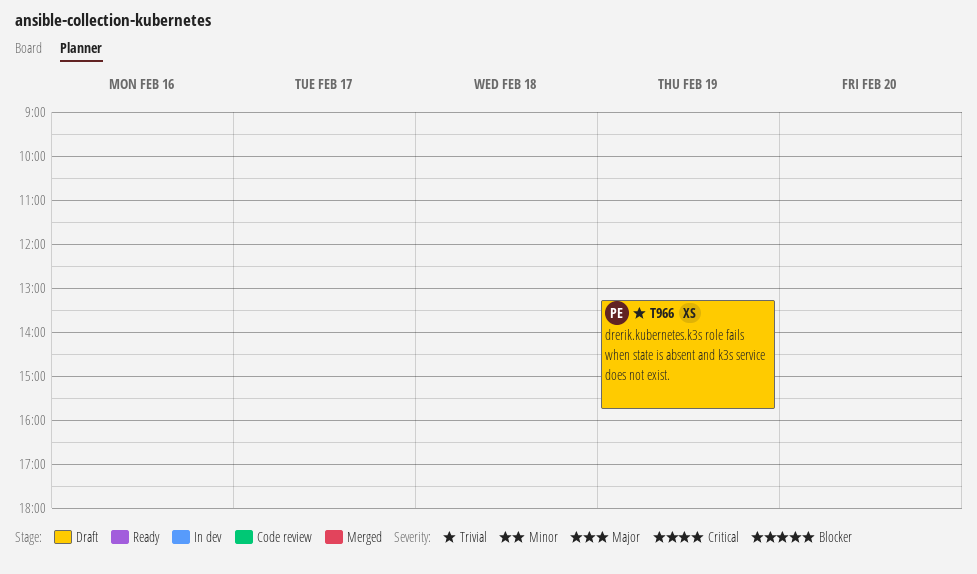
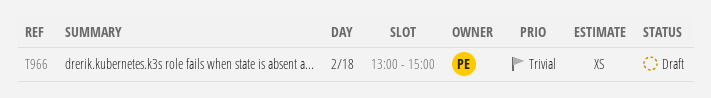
T966, day: Feb 19 -> Feb 18
T966, begins: 13:15 -> 13:00
T966, ends: 15:45 -> 15:00

